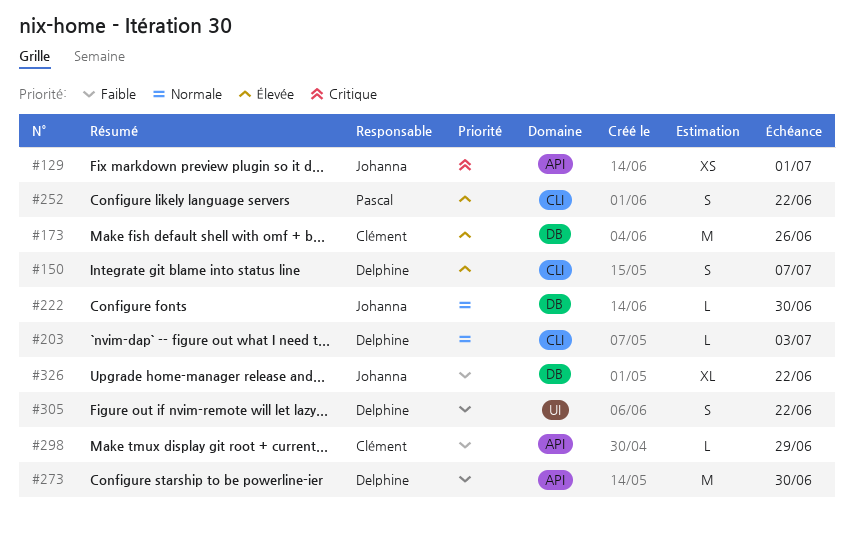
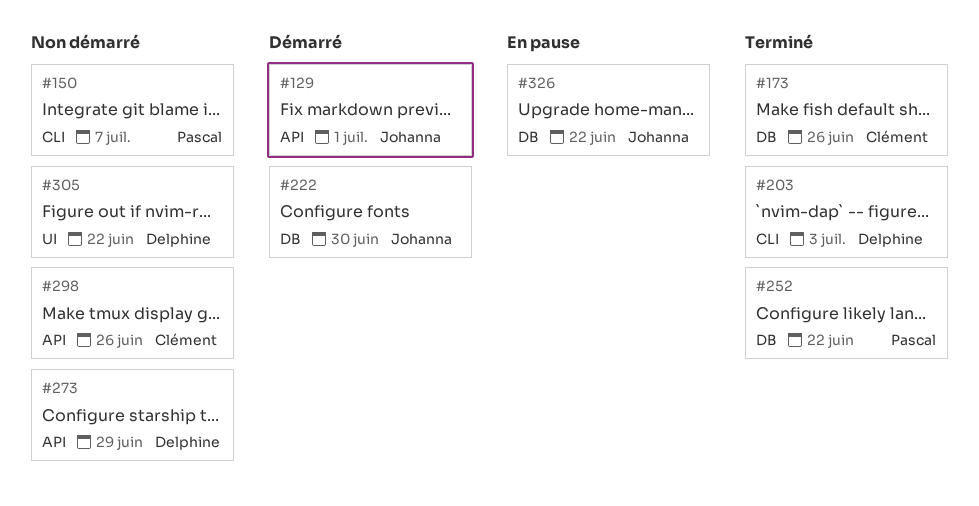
#150, owner: Delphine -> Pascal
#252, label: CLI -> DB
#273, due: Jun 30 -> Jun 29
#298, due: Jun 29 -> Jun 26

